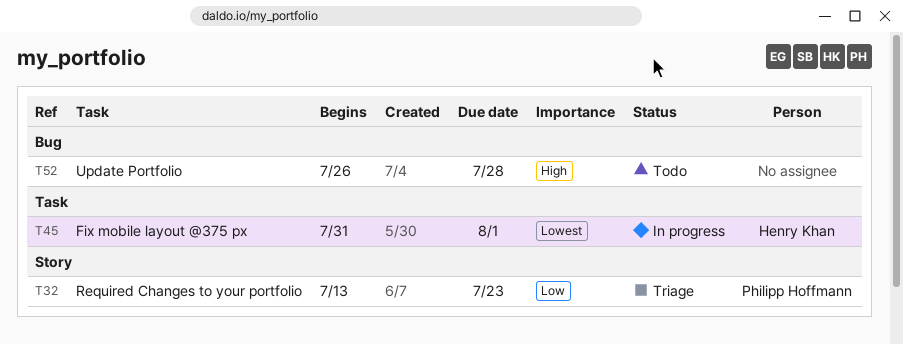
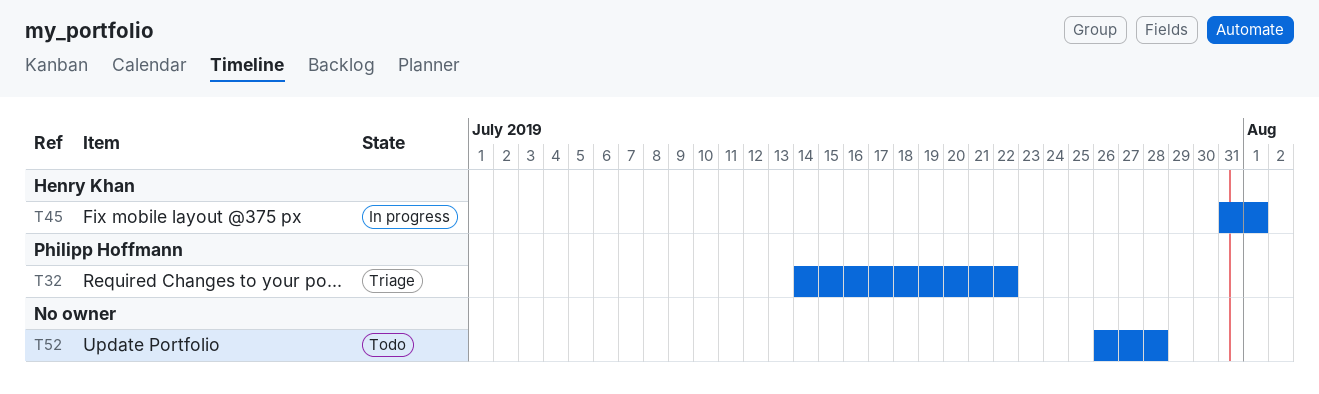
T32, start: Jul 13 -> Jul 14
T32, due: Jul 23 -> Jul 22

